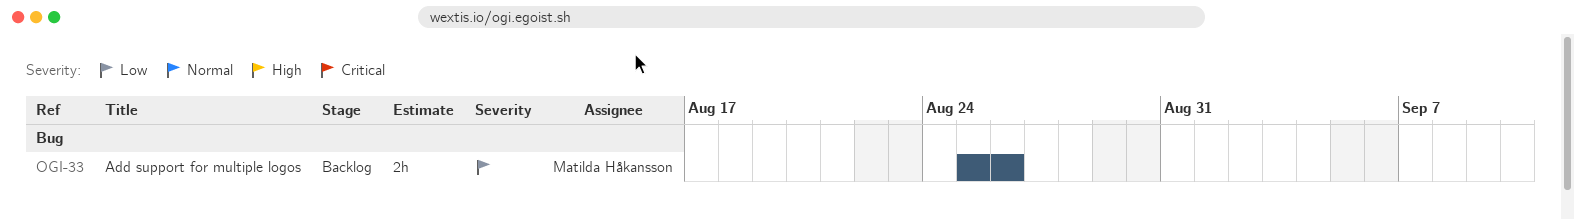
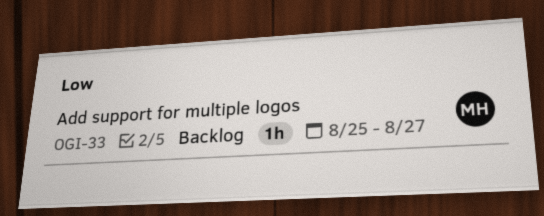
OGI-33, estimate: 2h -> 1h
OGI-33, due: Aug 26 -> Aug 27

